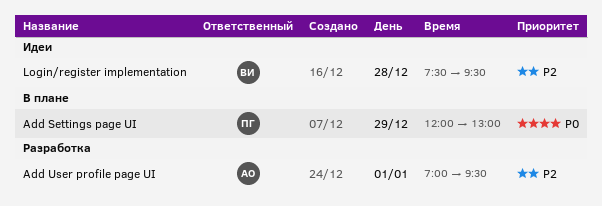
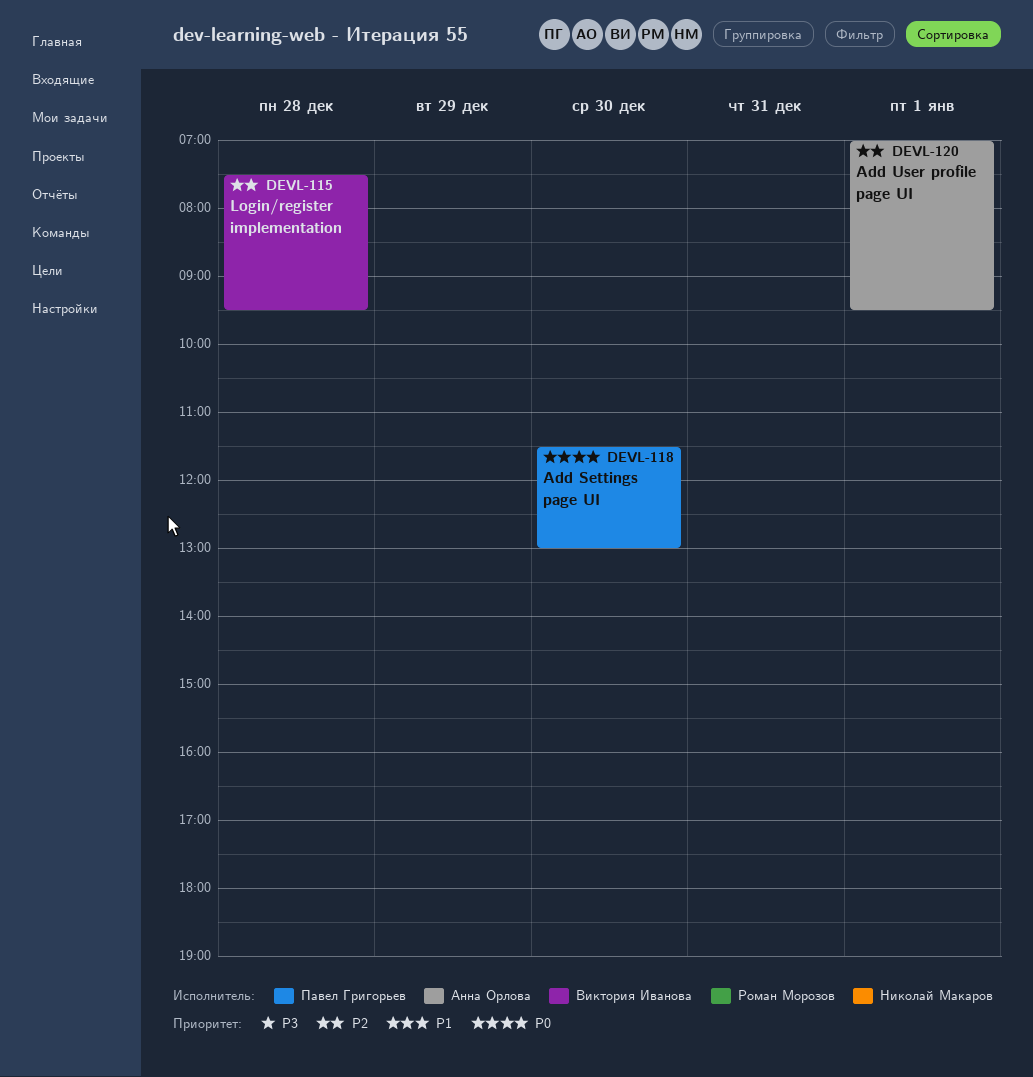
Add Settings page UI, day: Dec 29 -> Dec 30
Add Settings page UI, begins: 12:00 -> 11:30

